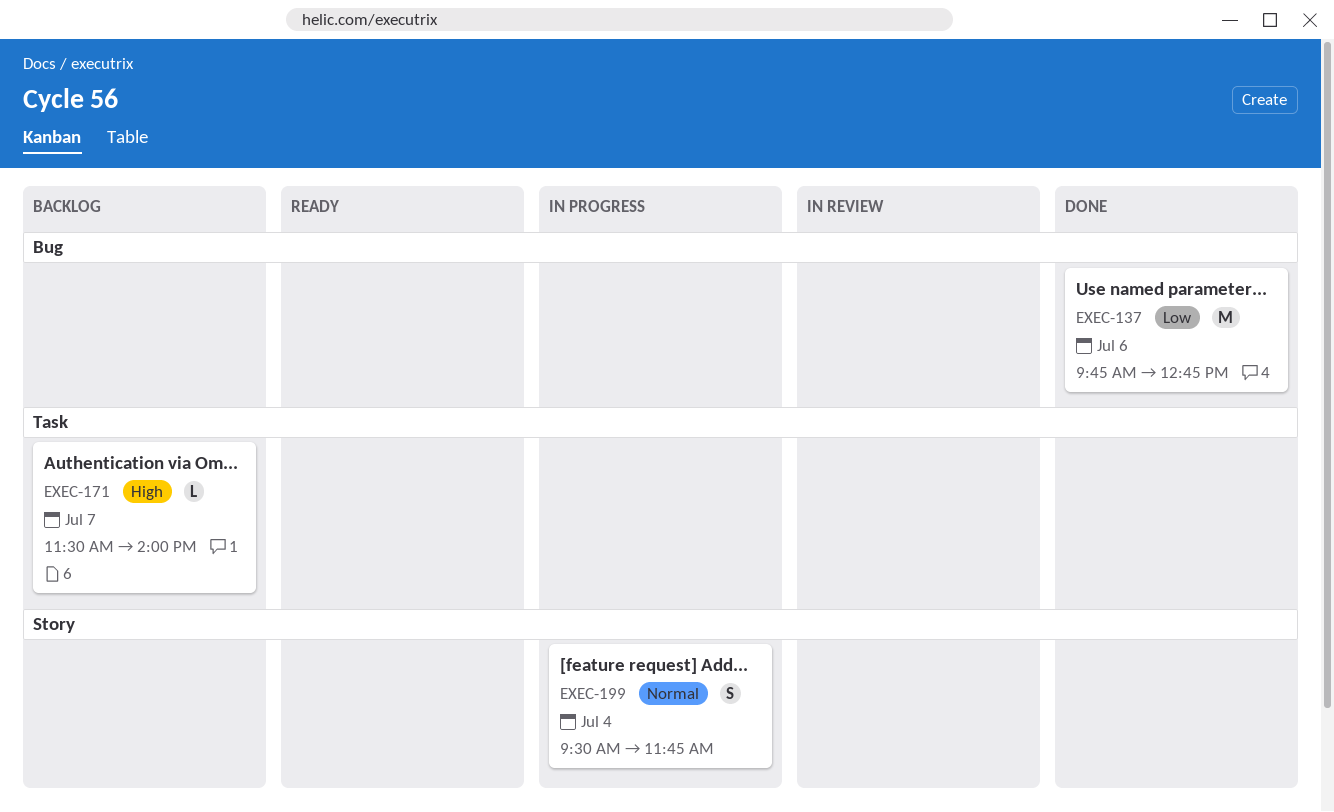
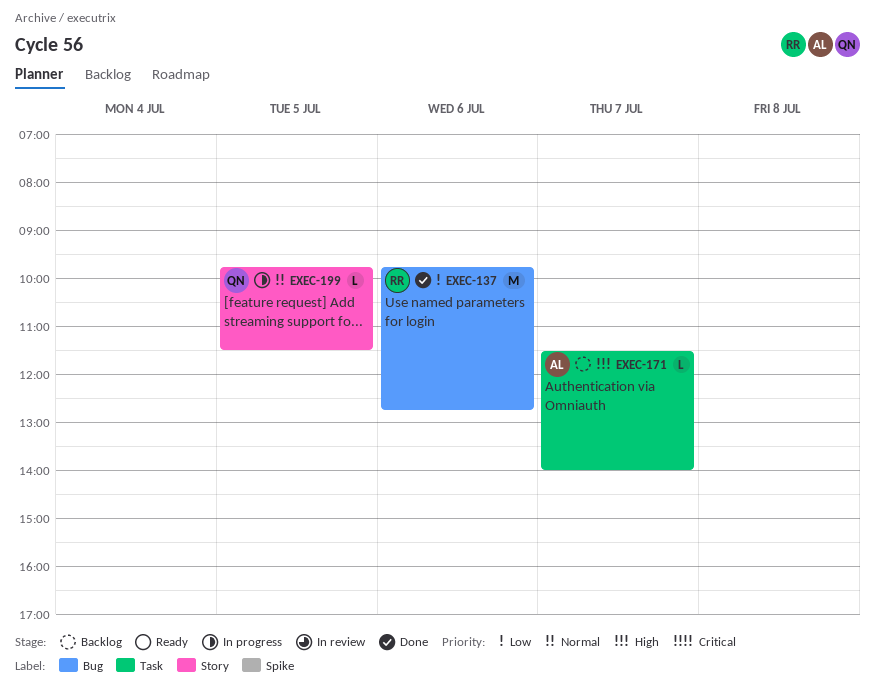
EXEC-199, estimate: S -> L
EXEC-199, day: Jul 4 -> Jul 5
EXEC-199, begins: 09:30 -> 09:45
EXEC-199, ends: 11:45 -> 11:30

